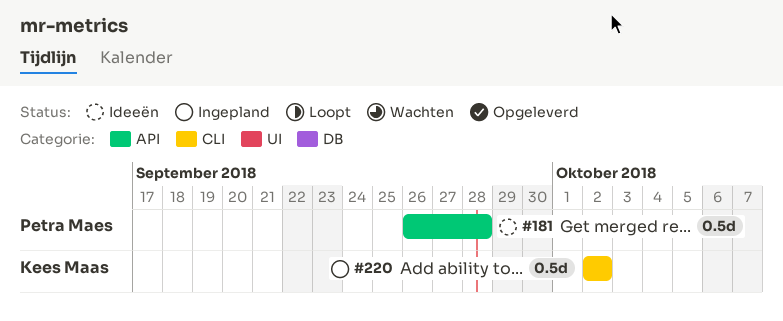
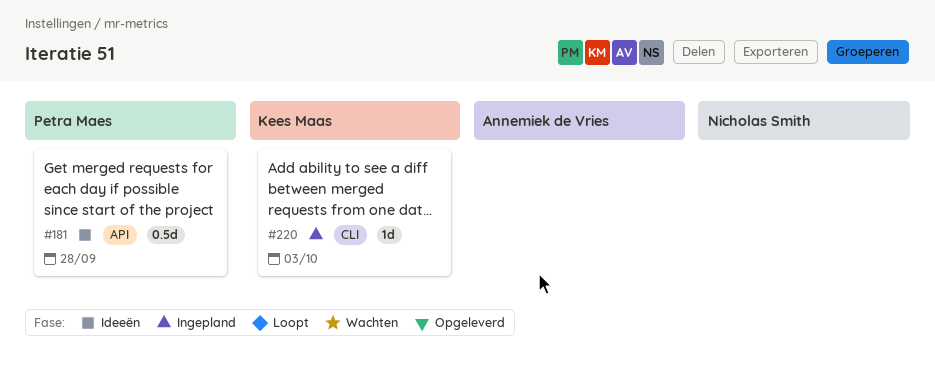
#220, estimate: 0.5d -> 1d
#220, due: Oct 2 -> Oct 3

